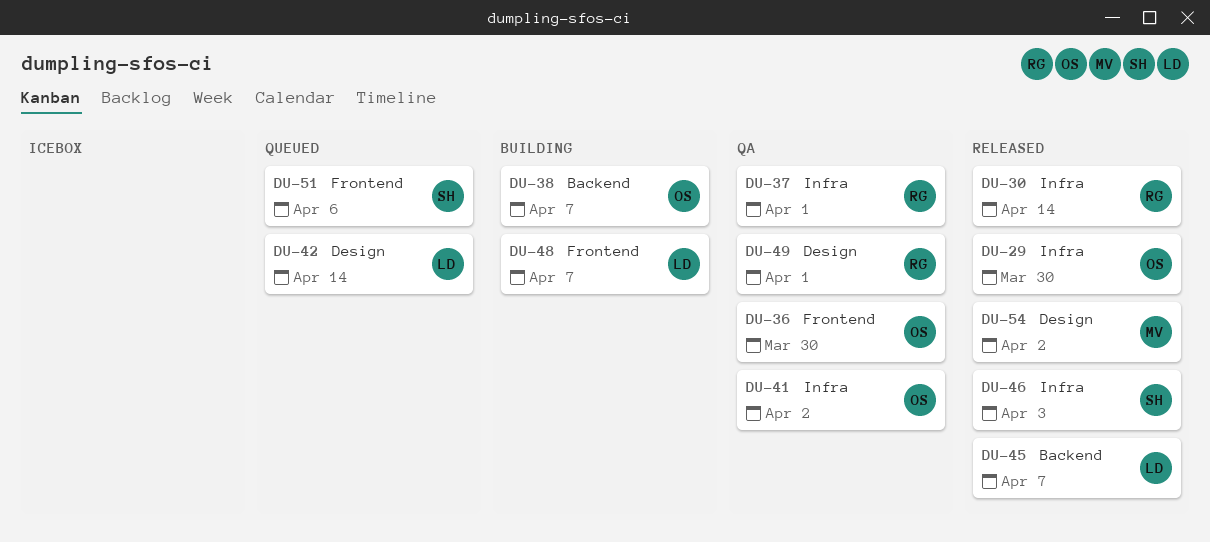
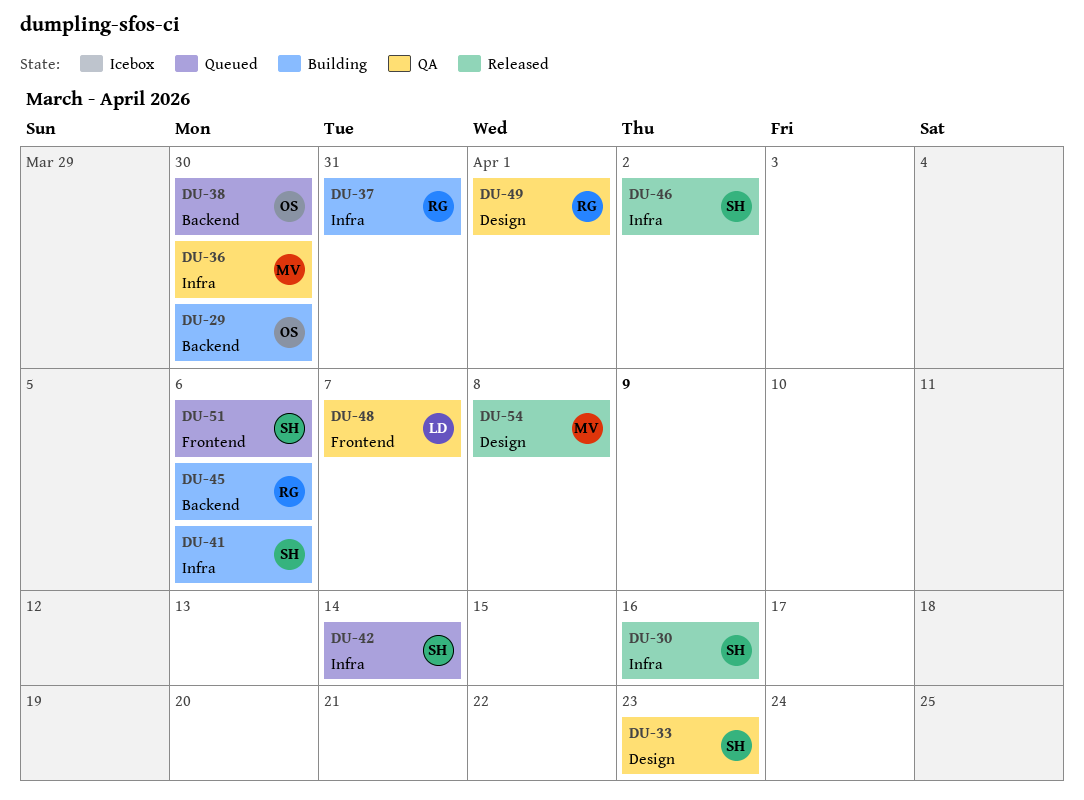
DU-29, status: Released -> Building
DU-29, label: Infra -> Backend
DU-30, owner: RG -> SH
DU-30, due: Apr 14 -> Apr 16
DU-33: none -> present
DU-36, owner: OS -> MV
DU-36, label: Frontend -> Infra
DU-37, status: QA -> Building
DU-37, due: Apr 1 -> Mar 31
DU-38, status: Building -> Queued
DU-38, due: Apr 7 -> Mar 30
DU-41, status: QA -> Building
DU-41, owner: OS -> SH
DU-41, due: Apr 2 -> Apr 6
DU-42, owner: LD -> SH
DU-42, label: Design -> Infra
DU-45, status: Released -> Building
DU-45, owner: LD -> RG
DU-45, due: Apr 7 -> Apr 6
DU-46, due: Apr 3 -> Apr 2
DU-48, status: Building -> QA
DU-54, due: Apr 2 -> Apr 8

